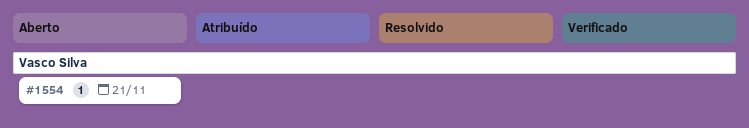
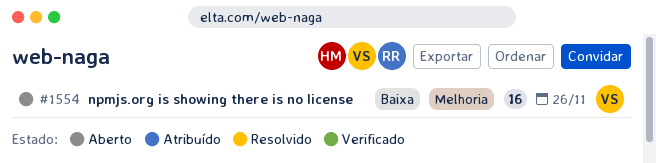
#1554, estimate: 1 -> 16
#1554, due: Nov 21 -> Nov 26

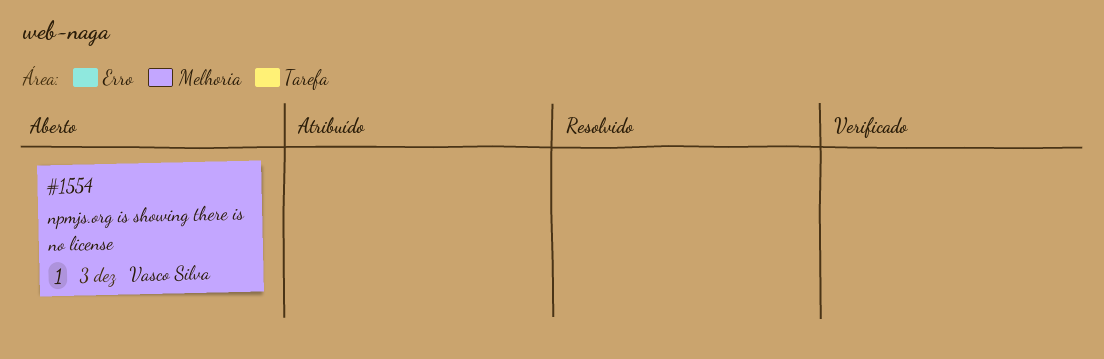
#1554, estimate: 16 -> 1
#1554, due: Nov 26 -> Dec 3

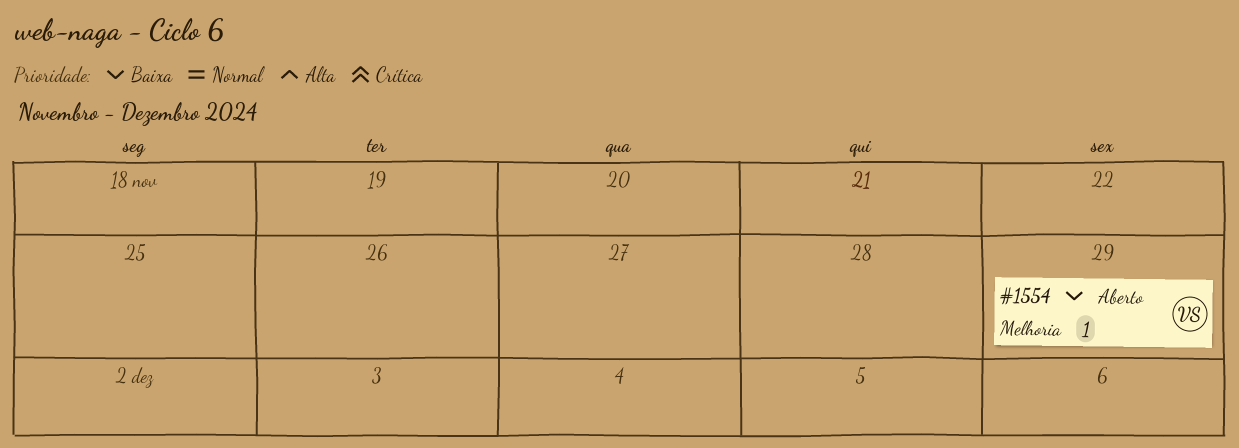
#1554, due: Dec 3 -> Nov 29

